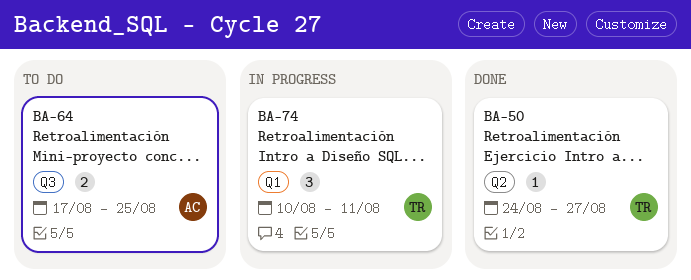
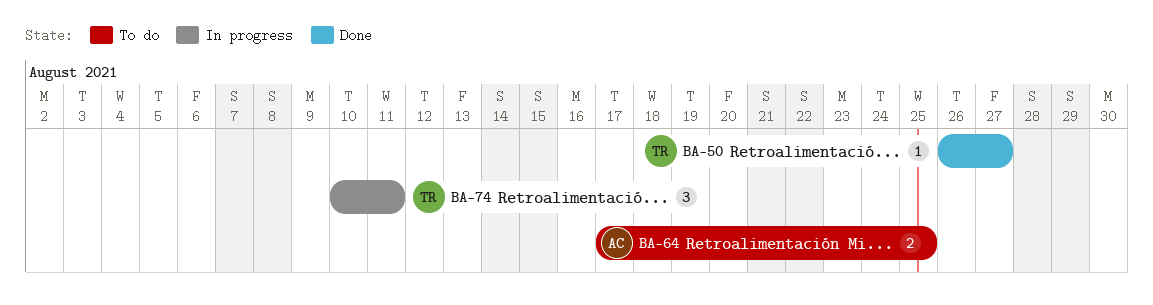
BA-50, start: Aug 24 -> Aug 26

